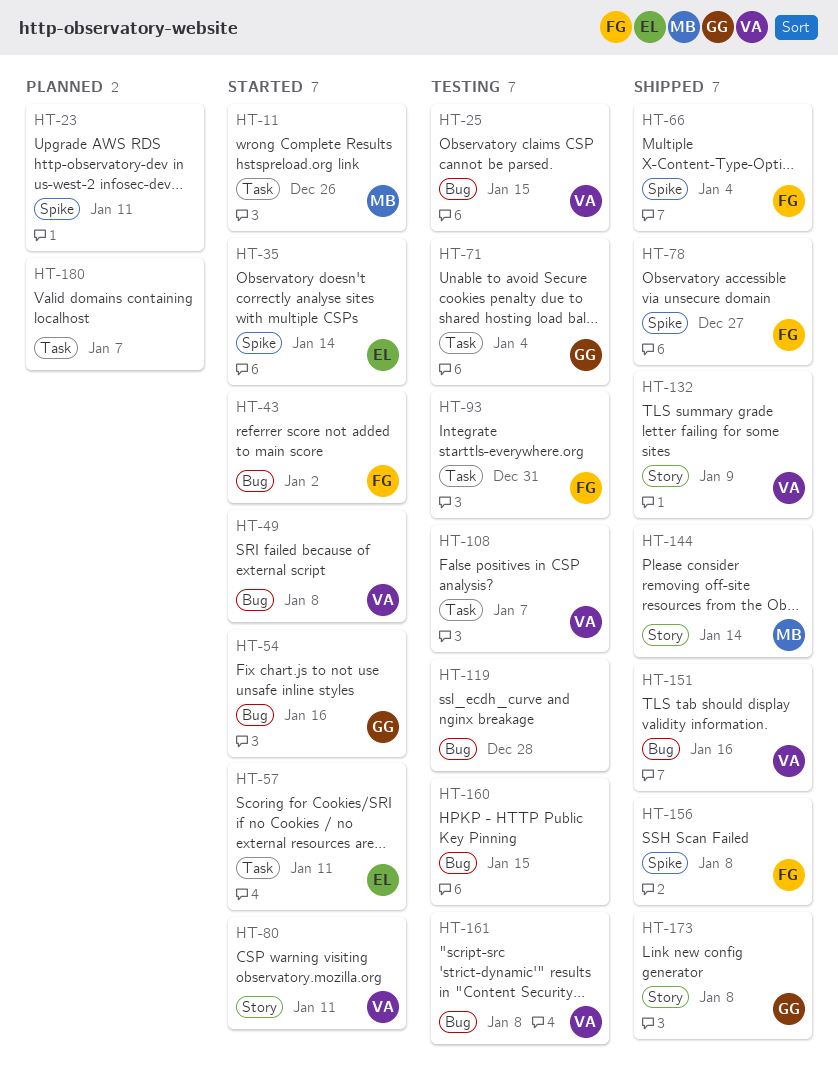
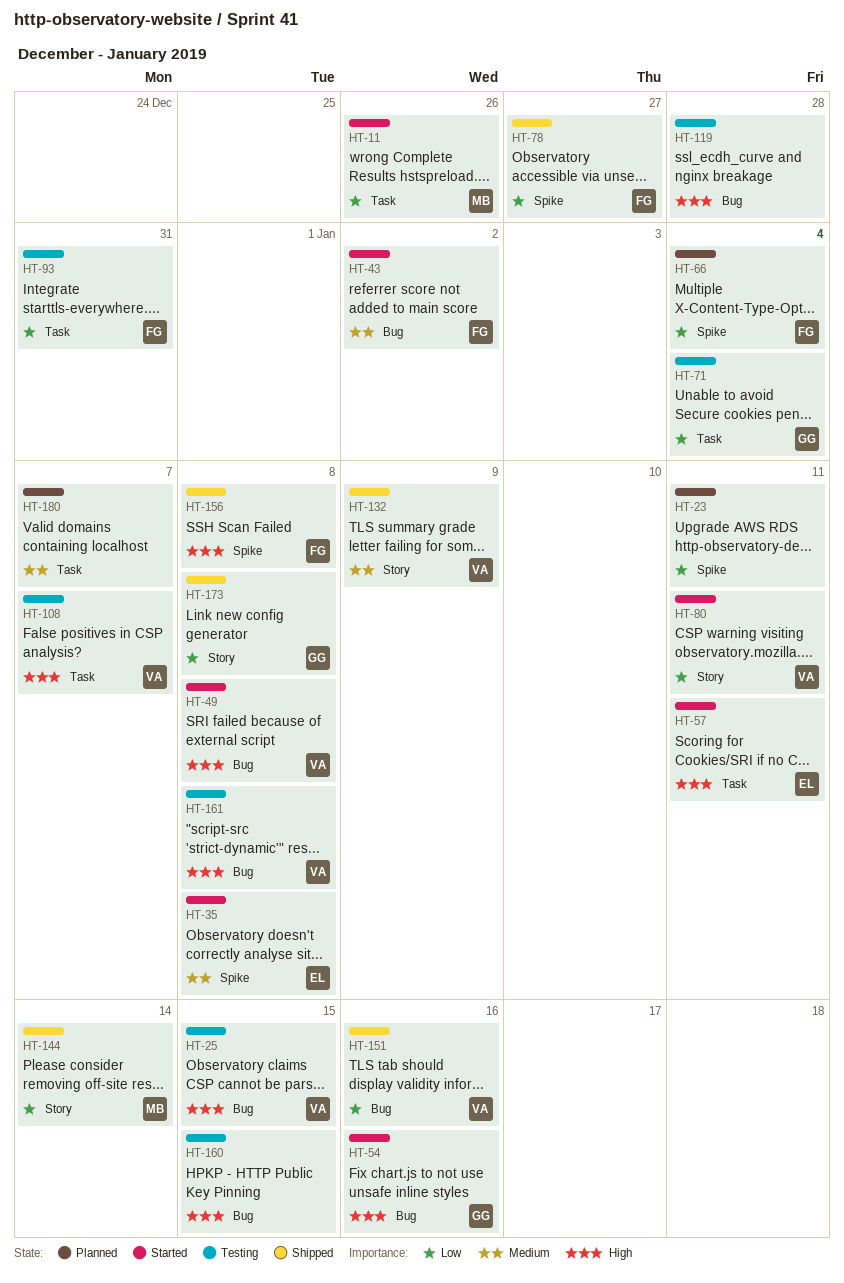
HT-35, due: Jan 14 -> Jan 8
HT-66, status: Shipped -> Planned

